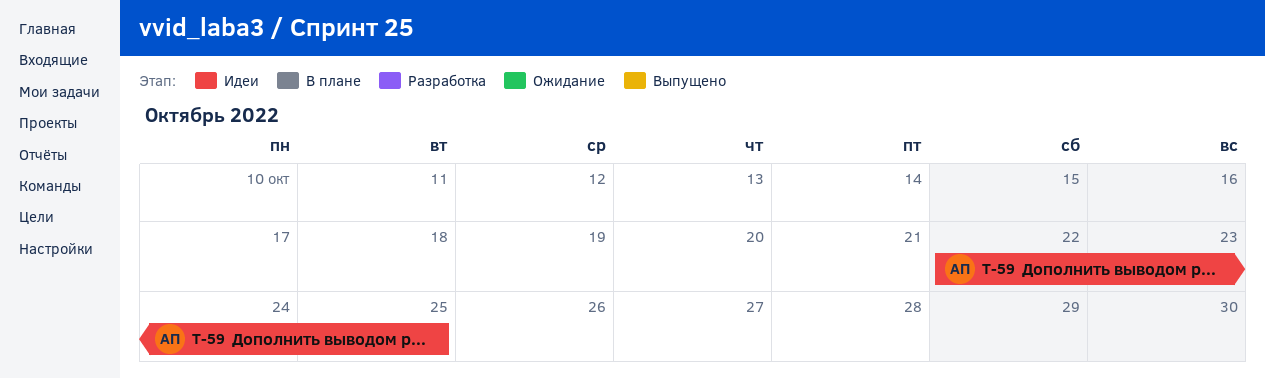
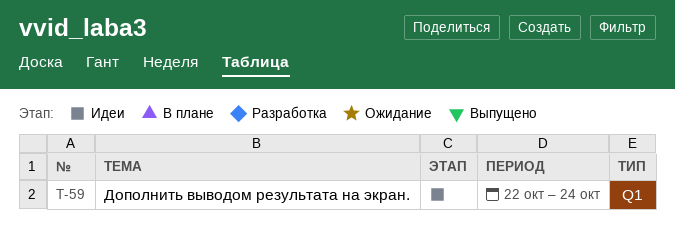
T-59, due: Oct 25 -> Oct 24

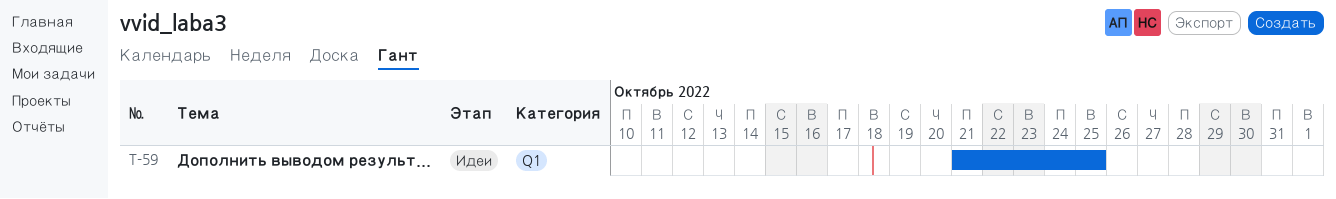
T-59, start: Oct 22 -> Oct 21
T-59, due: Oct 24 -> Oct 25

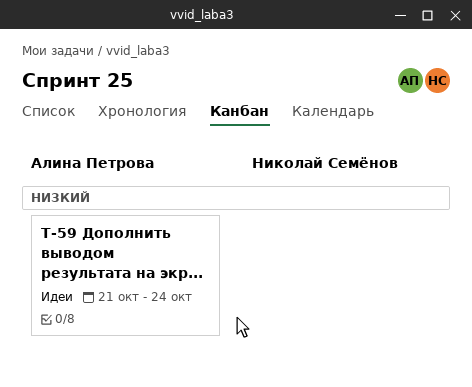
T-59, due: Oct 25 -> Oct 24

